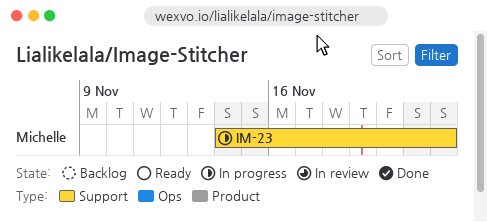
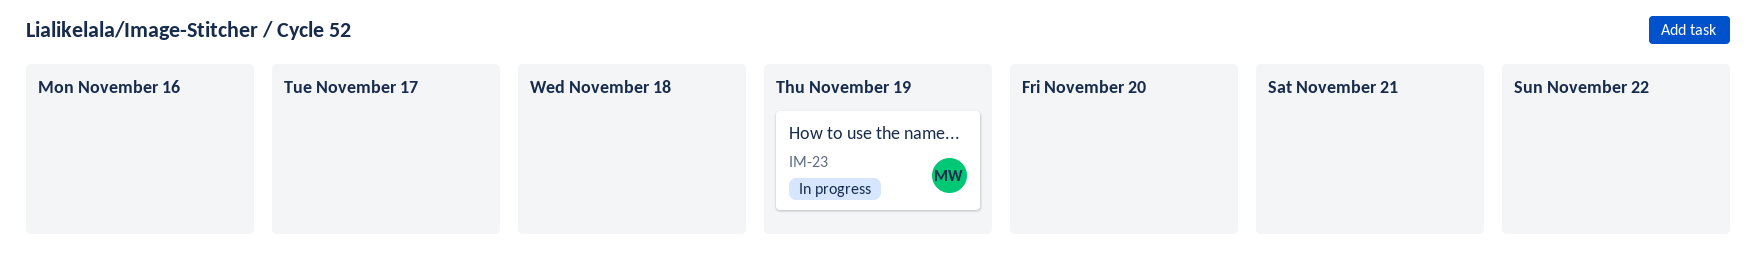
IM-23, due: Nov 22 -> Nov 19

